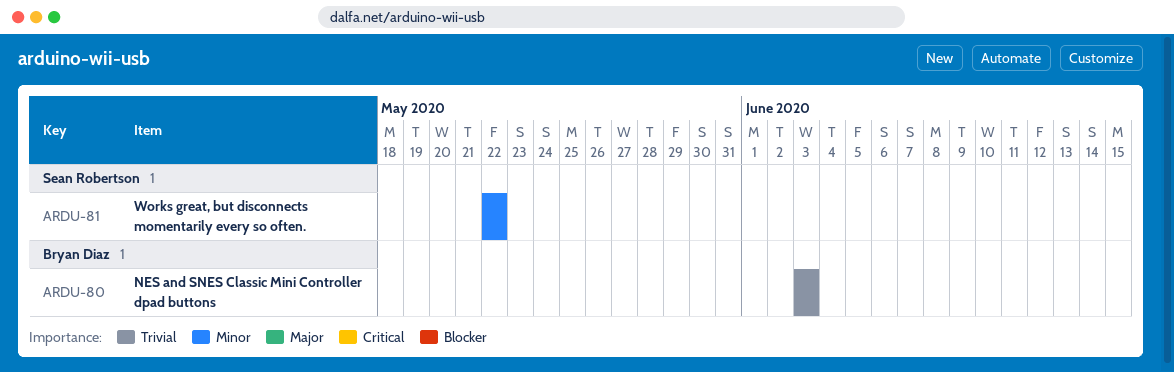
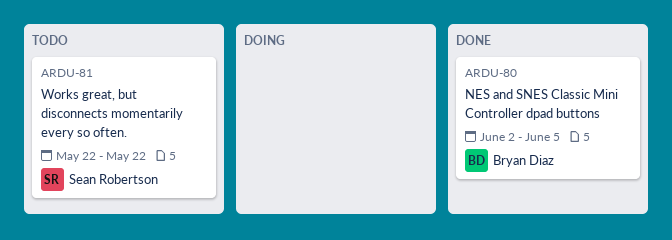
ARDU-80, start: Jun 3 -> Jun 2
ARDU-80, due: Jun 3 -> Jun 5

